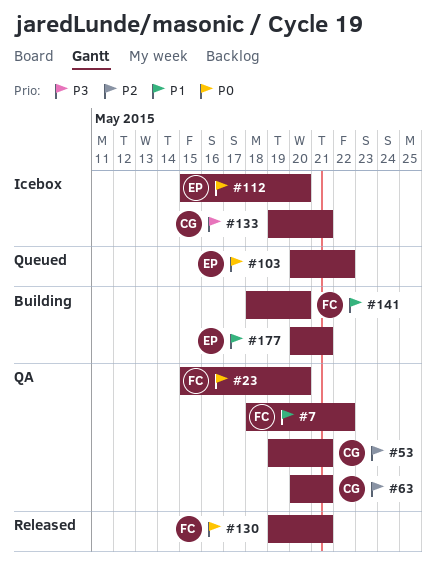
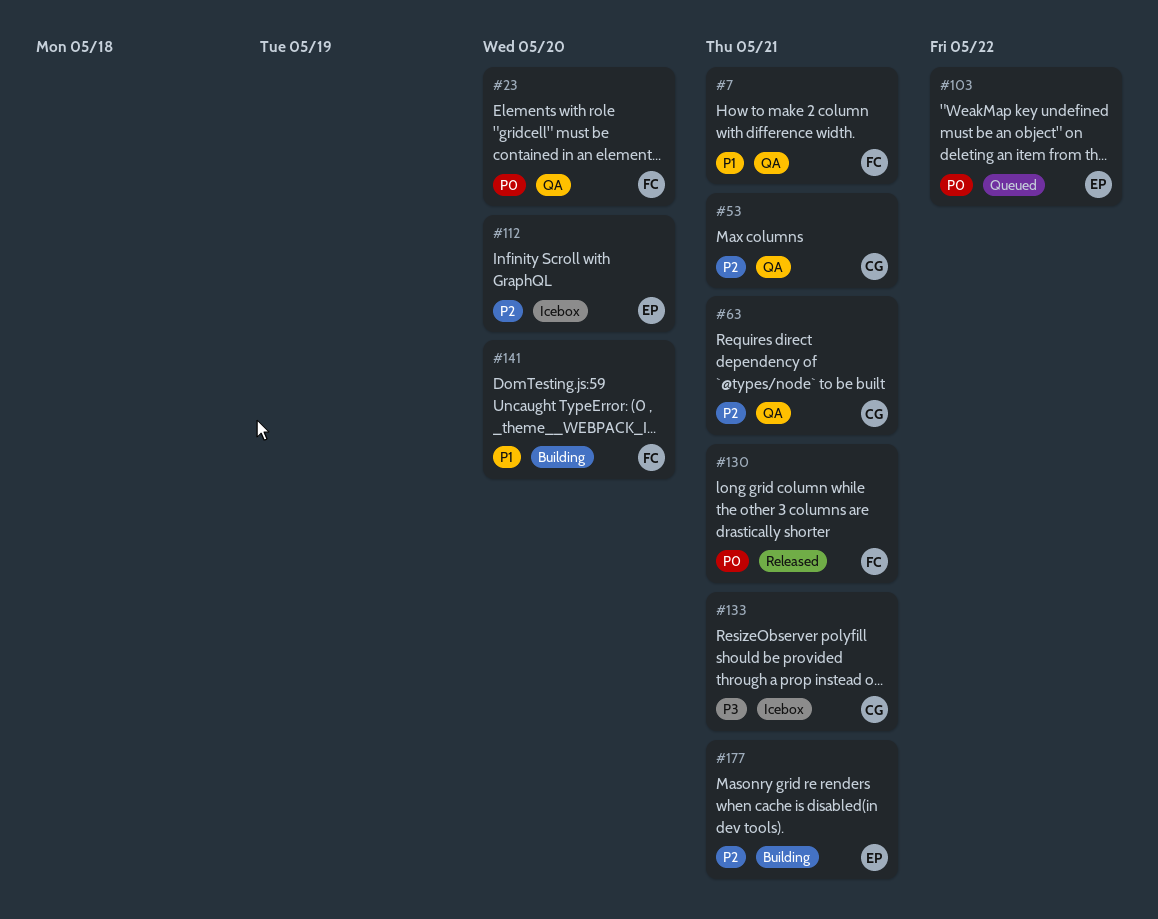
#7, due: May 22 -> May 21
#112, priority: P0 -> P2
#177, priority: P1 -> P2

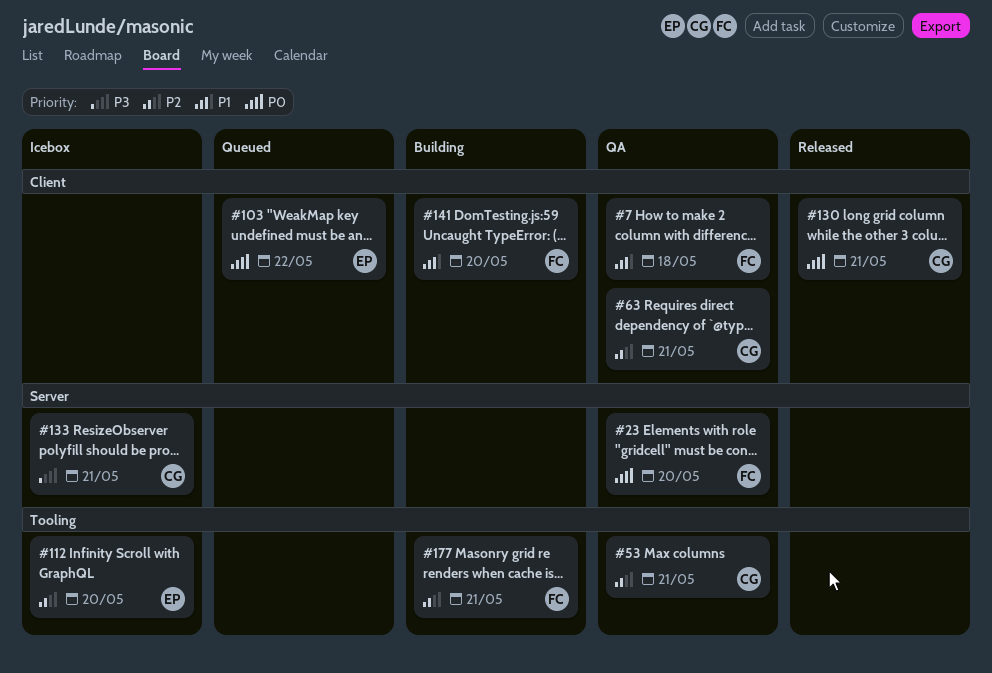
#7, due: May 21 -> May 18
#130, owner: FC -> CG
#177, owner: EP -> FC

